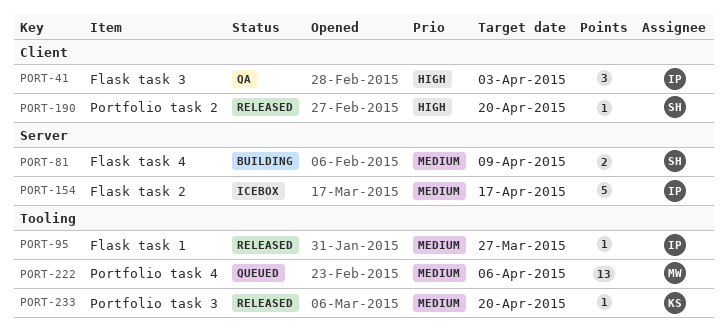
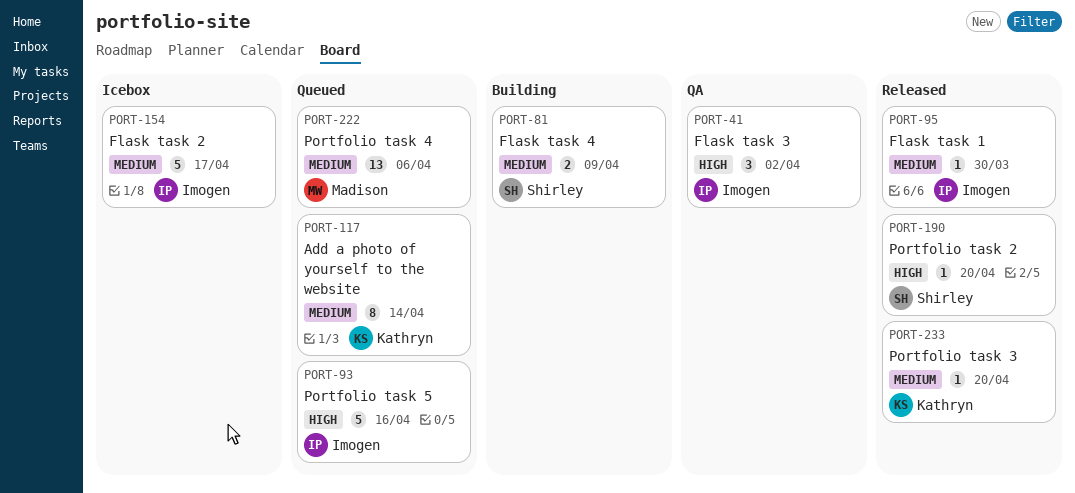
PORT-41, due: Apr 3 -> Apr 2
PORT-93: none -> present
PORT-95, due: Mar 27 -> Mar 30
PORT-117: none -> present

